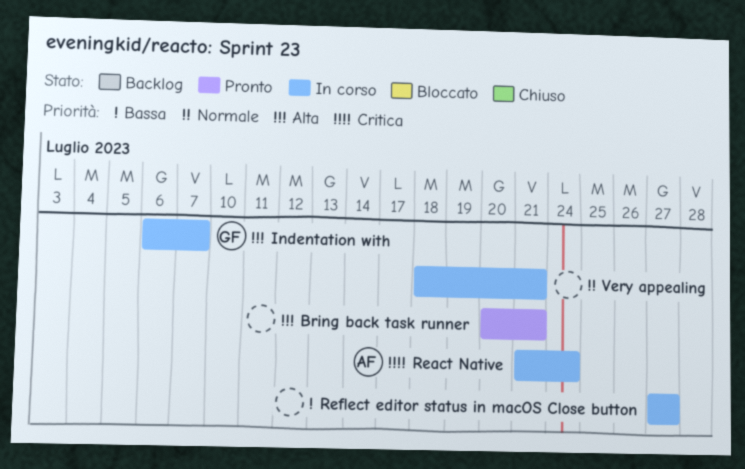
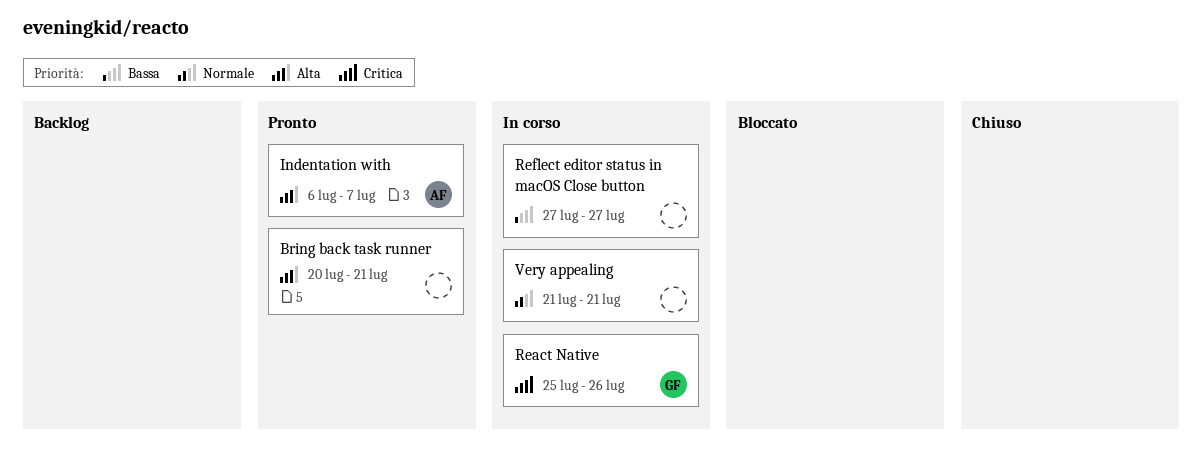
Indentation with, status: In corso -> Pronto
Indentation with, owner: GF -> AF
React Native, owner: AF -> GF
React Native, start: Jul 21 -> Jul 25
React Native, due: Jul 24 -> Jul 26
Very appealing, start: Jul 18 -> Jul 21

